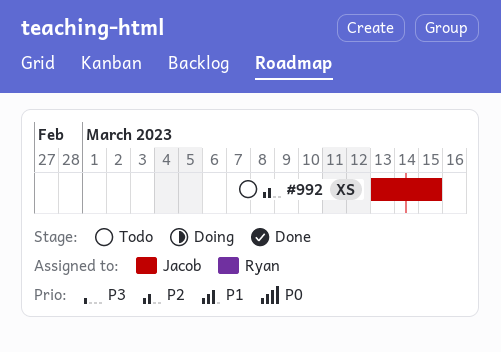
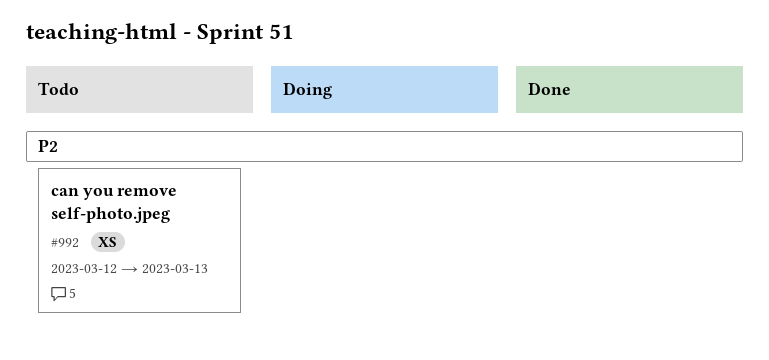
#992, start: Mar 13 -> Mar 12
#992, due: Mar 15 -> Mar 13

